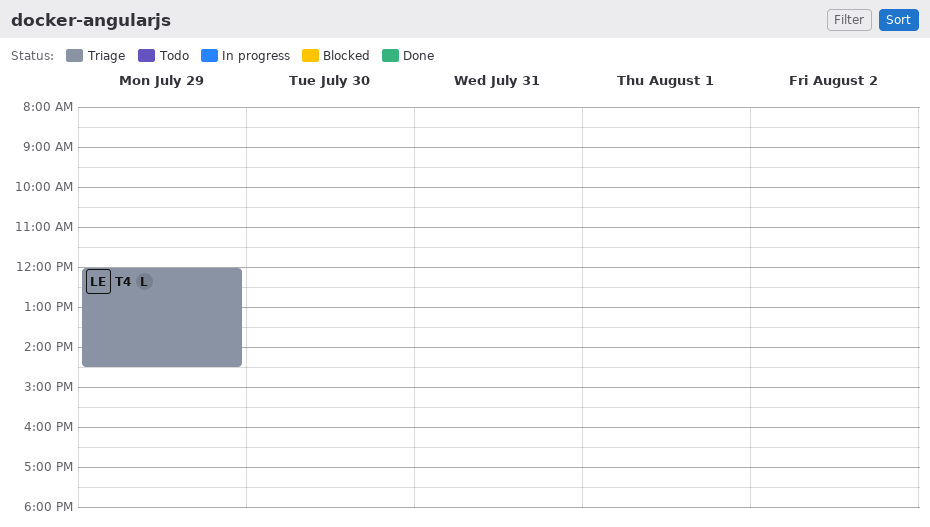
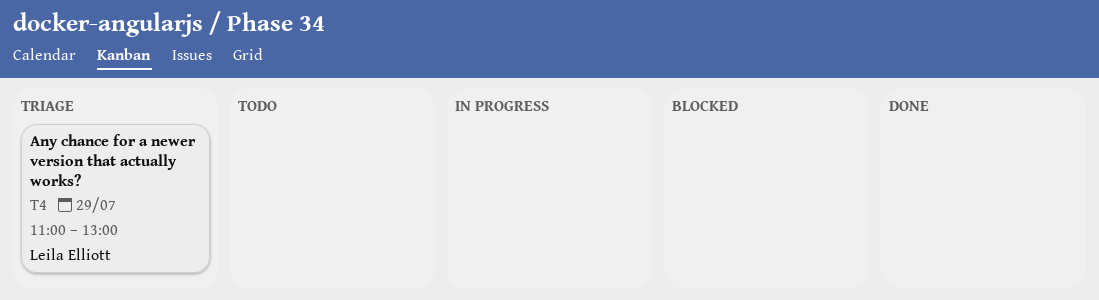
T4, begins: 12:00 -> 11:00
T4, ends: 14:30 -> 13:00

